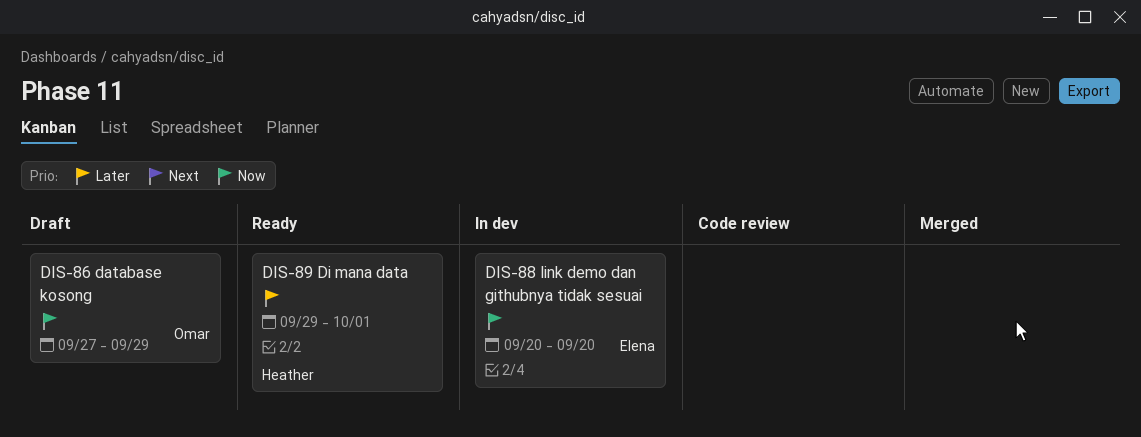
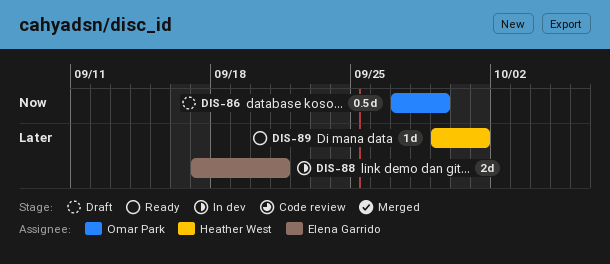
DIS-88, priority: Now -> Later
DIS-88, start: Sep 20 -> Sep 17
DIS-88, due: Sep 20 -> Sep 21

